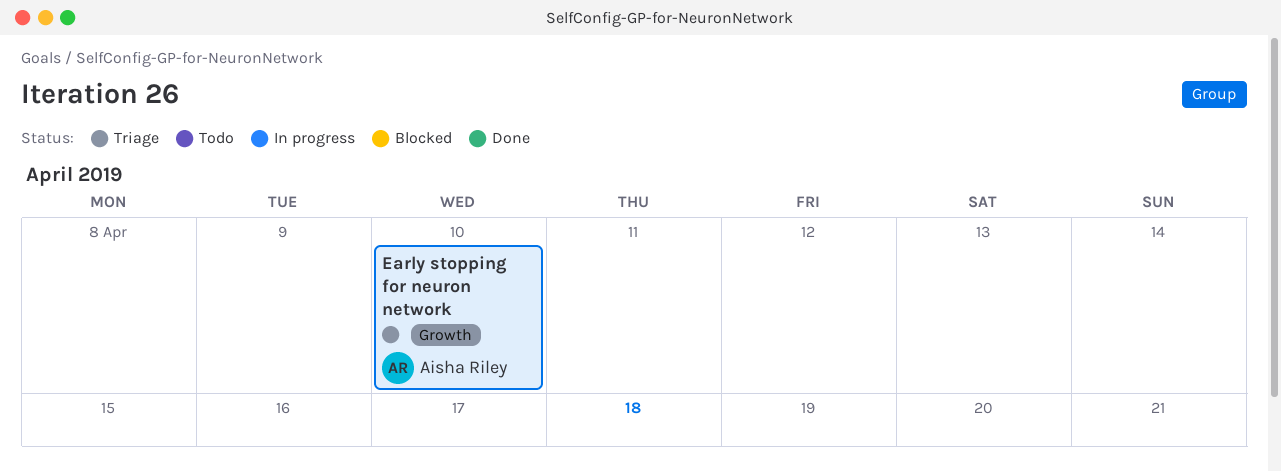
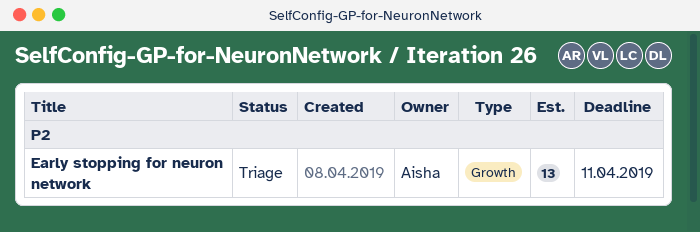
Early stopping for neuron network, due: Apr 10 -> Apr 11

